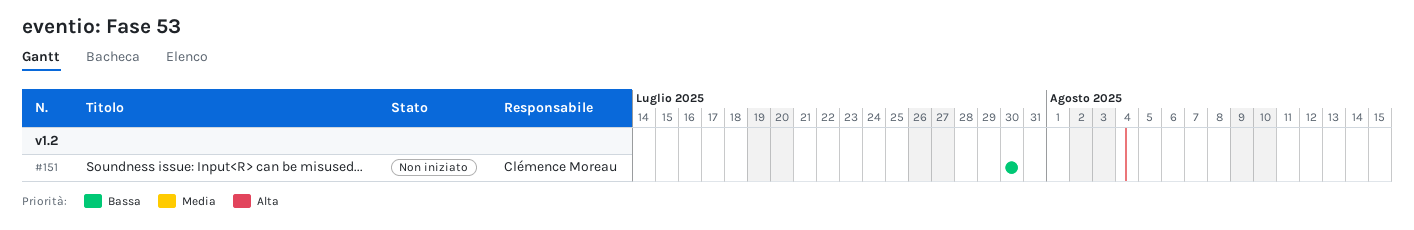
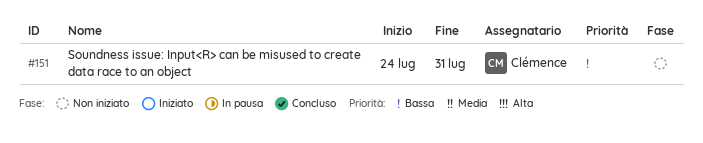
#151, start: Jul 30 -> Jul 24
#151, due: Jul 30 -> Jul 31

